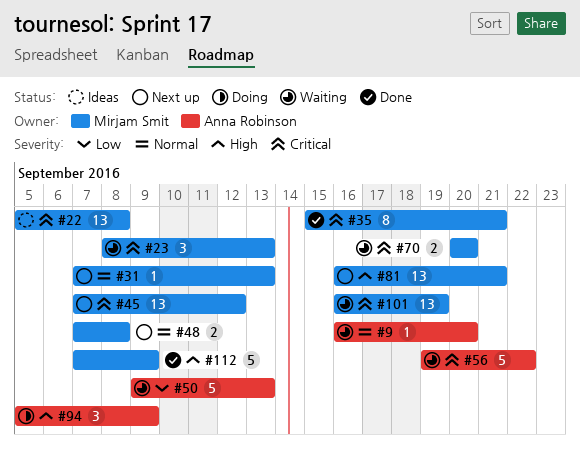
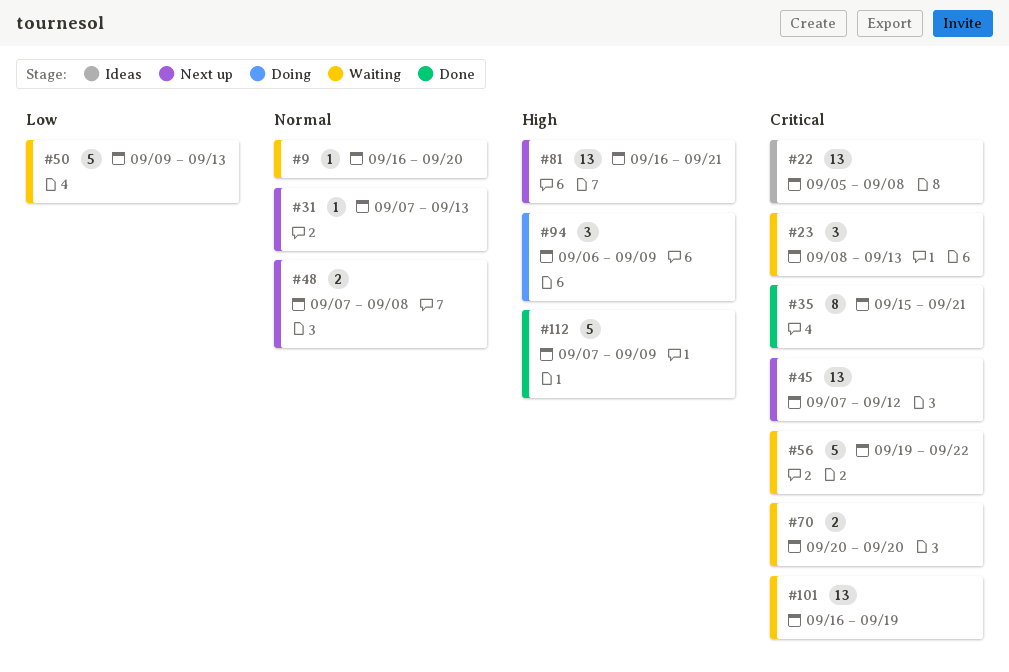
#94, start: Sep 5 -> Sep 6

